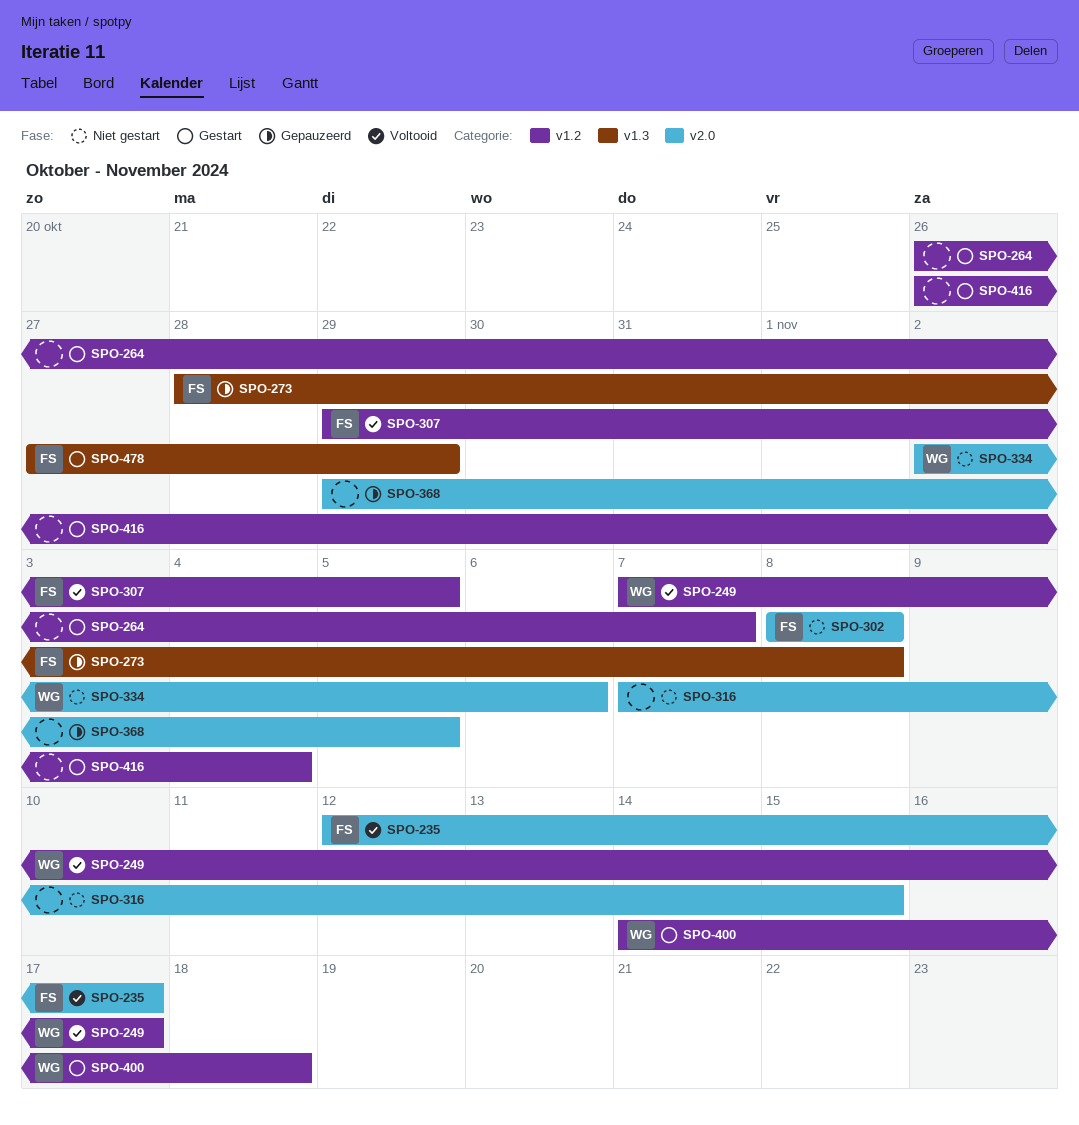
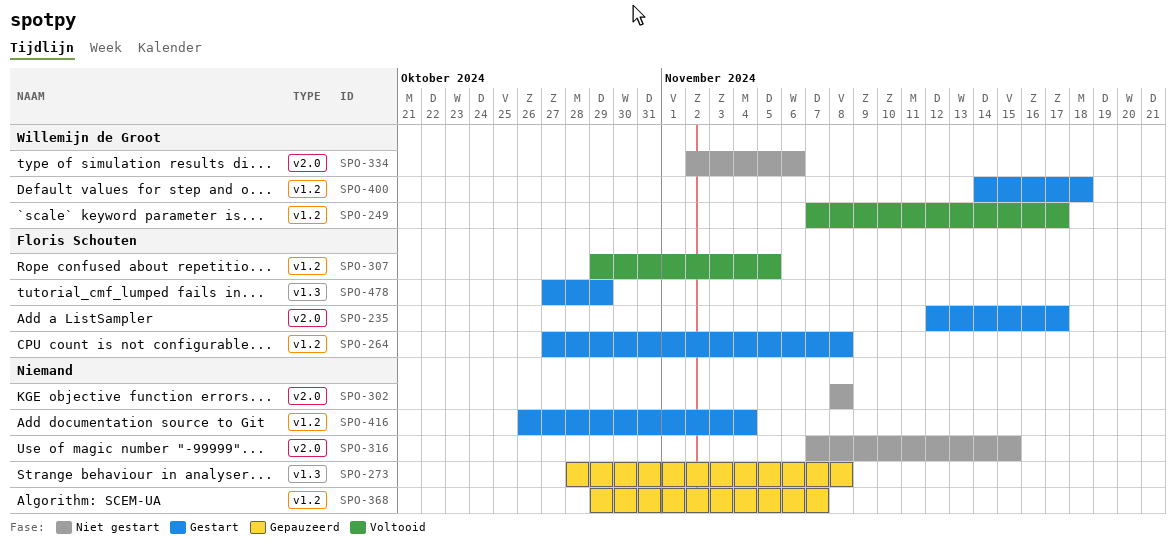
SPO-235, status: Voltooid -> Gestart
SPO-264, owner: none -> Floris Schouten
SPO-264, start: Oct 26 -> Oct 27
SPO-264, due: Nov 7 -> Nov 8
SPO-273, owner: Floris Schouten -> none
SPO-302, owner: Floris Schouten -> none
SPO-368, label: v2.0 -> v1.2
SPO-368, due: Nov 5 -> Nov 7

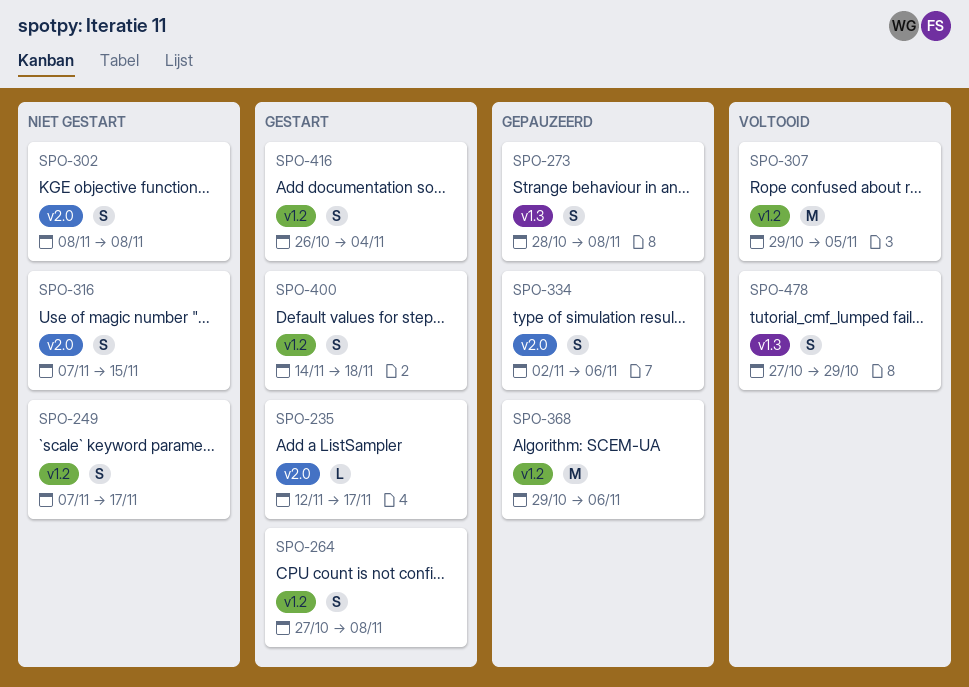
SPO-249, status: Voltooid -> Niet gestart
SPO-334, status: Niet gestart -> Gepauzeerd
SPO-368, due: Nov 7 -> Nov 6
SPO-478, status: Gestart -> Voltooid

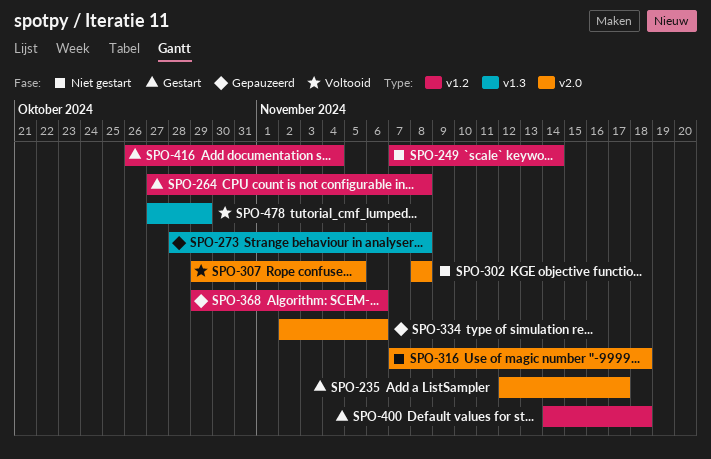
SPO-249, due: Nov 17 -> Nov 14
SPO-307, label: v1.2 -> v2.0
SPO-316, due: Nov 15 -> Nov 18

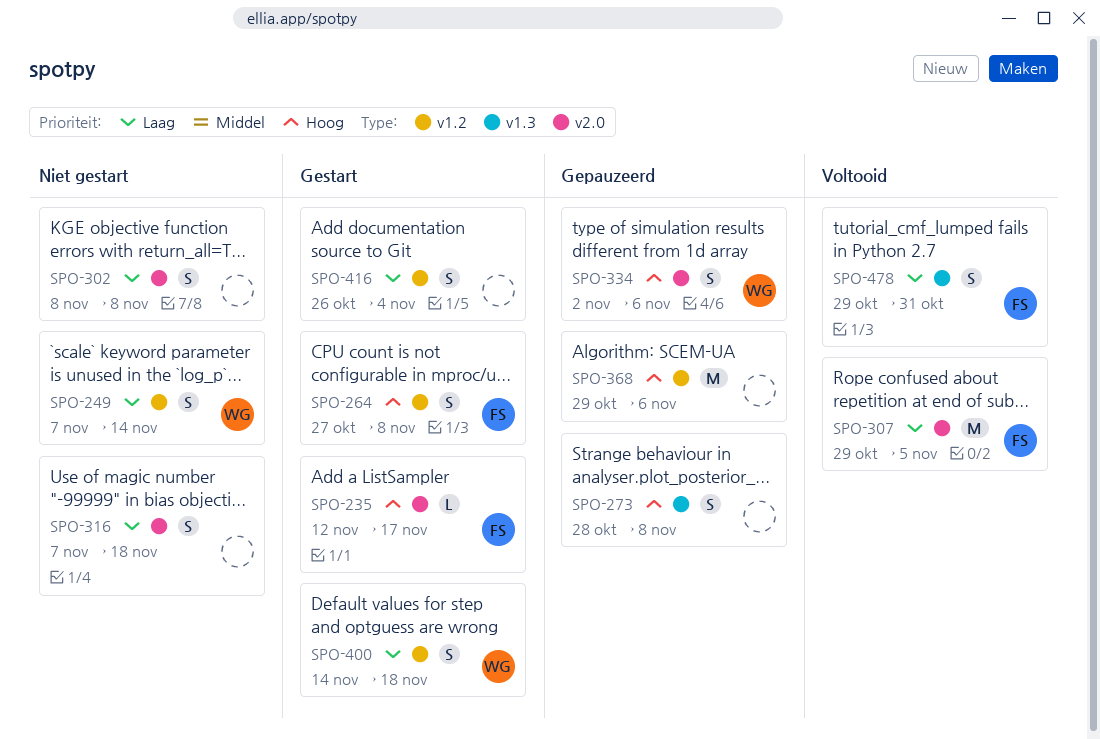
SPO-478, start: Oct 27 -> Oct 29
SPO-478, due: Oct 29 -> Oct 31

